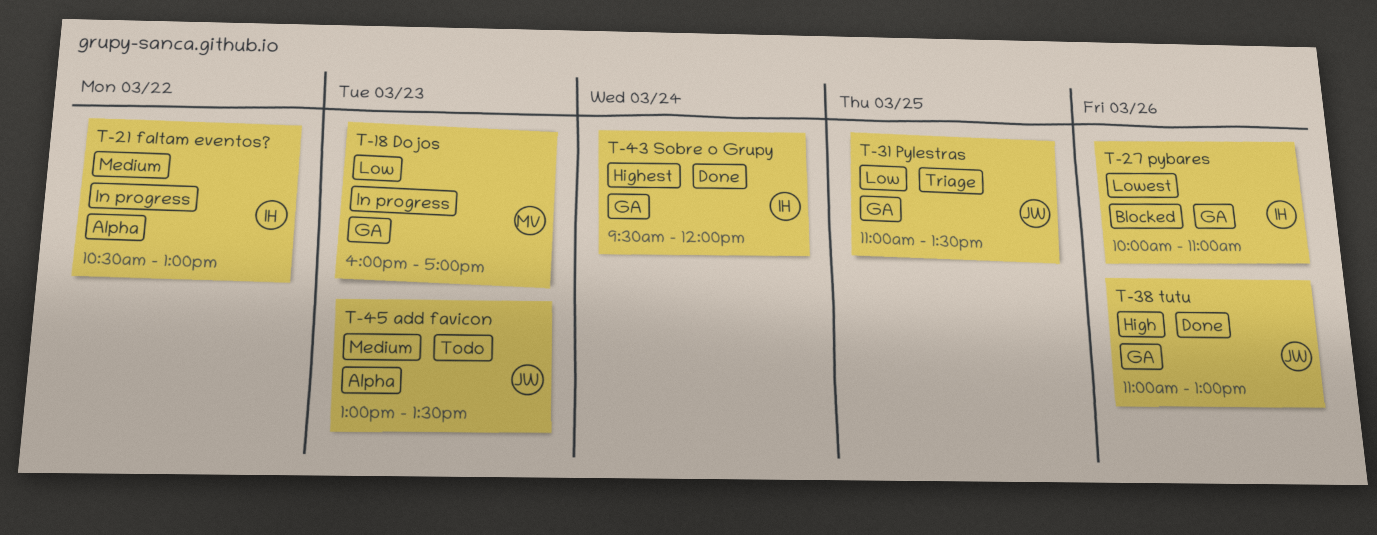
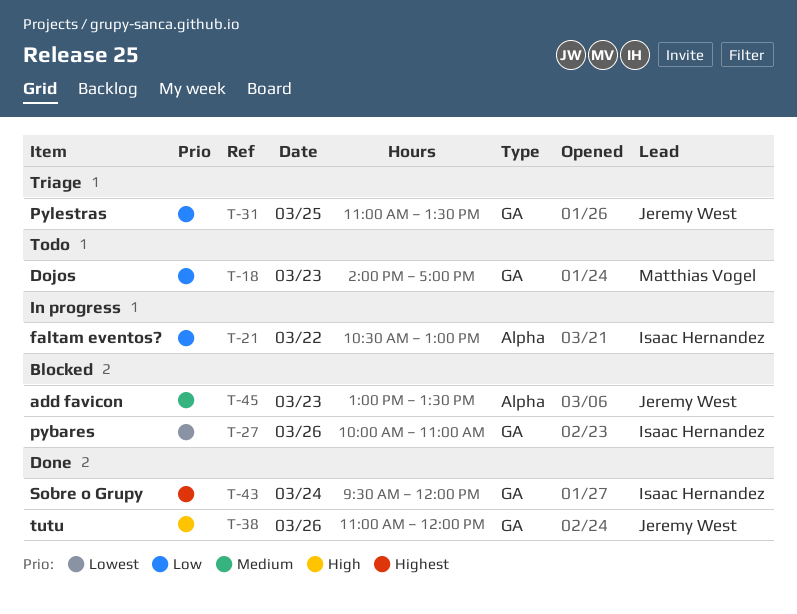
T-18, status: In progress -> Todo
T-18, begins: 16:00 -> 14:00
T-21, priority: Medium -> Low
T-38, ends: 13:00 -> 12:00
T-45, status: Todo -> Blocked

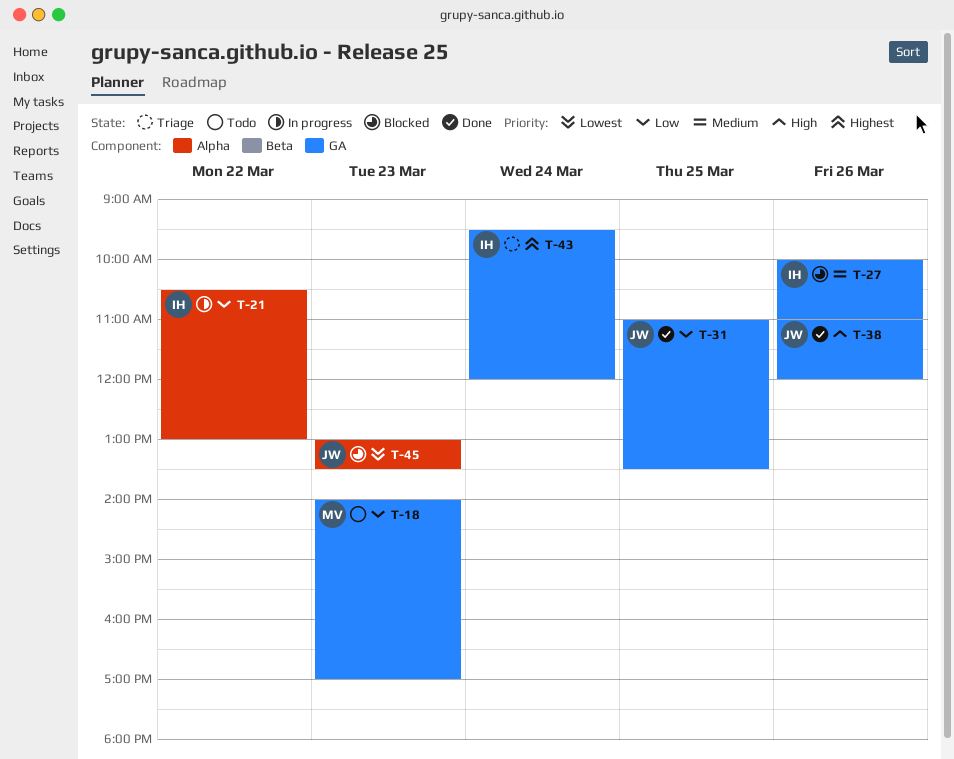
T-27, priority: Lowest -> Medium
T-31, status: Triage -> Done
T-43, status: Done -> Triage
T-45, priority: Medium -> Lowest

